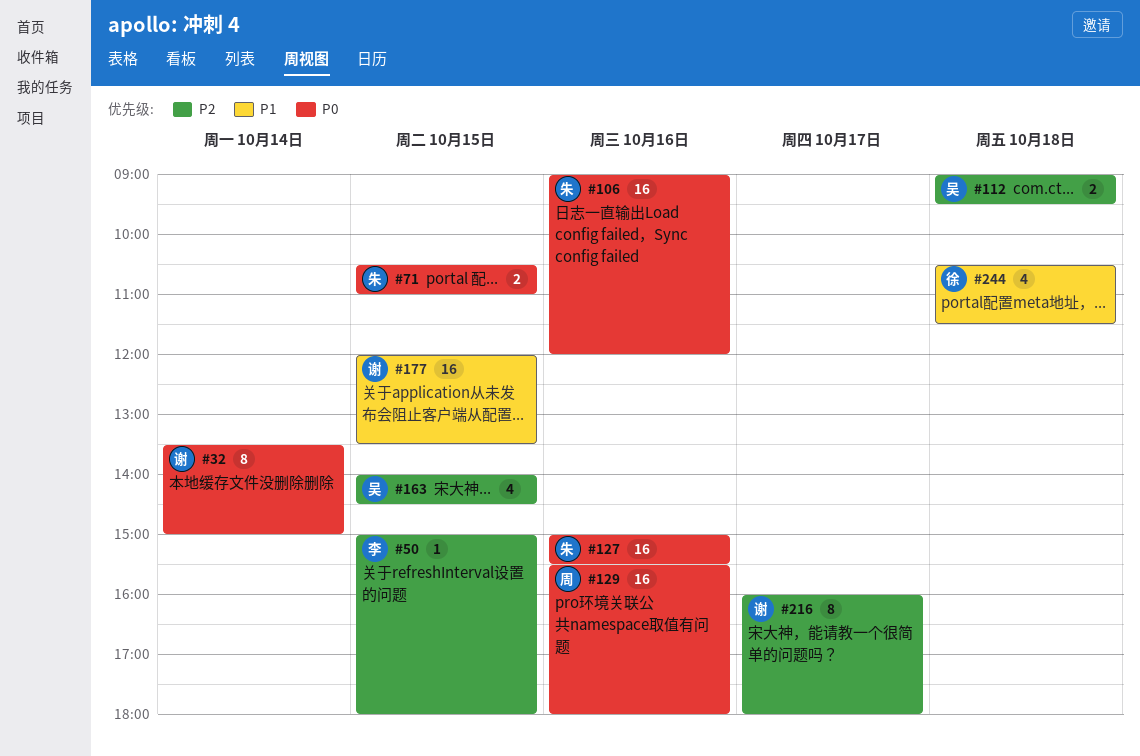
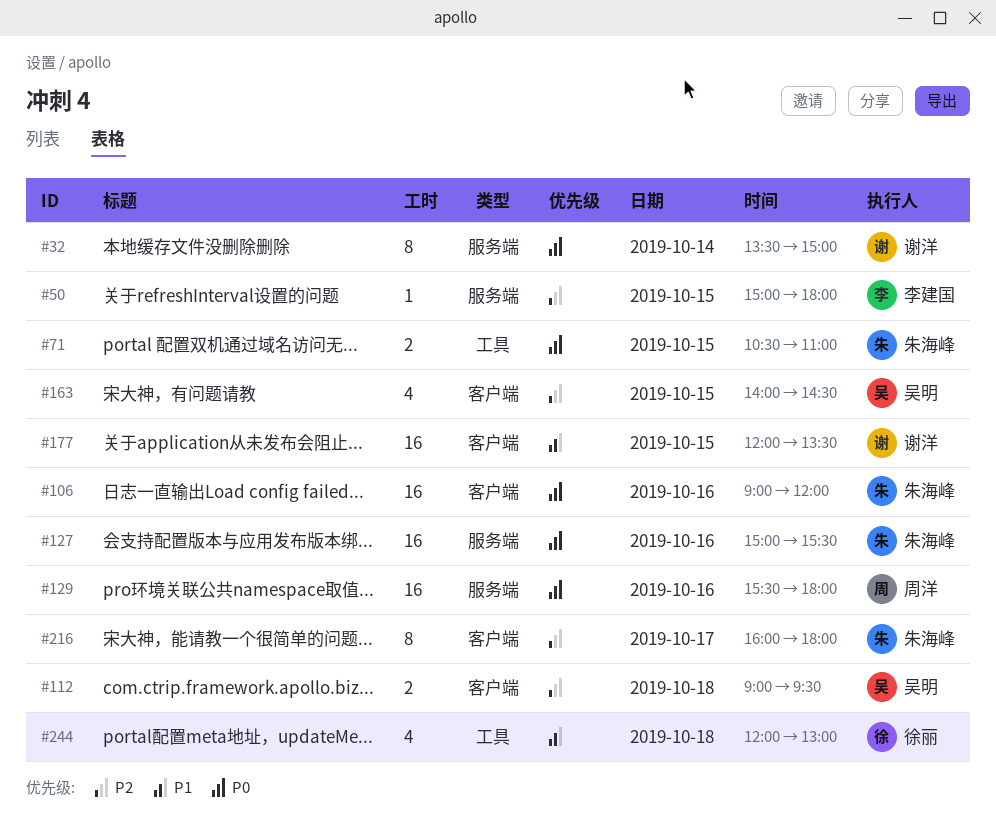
#216, owner: 谢洋 -> 朱海峰
#244, begins: 10:30 -> 12:00
#244, ends: 11:30 -> 13:00

